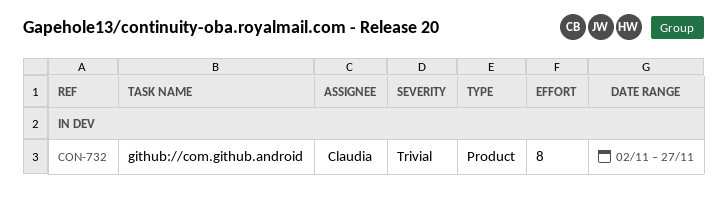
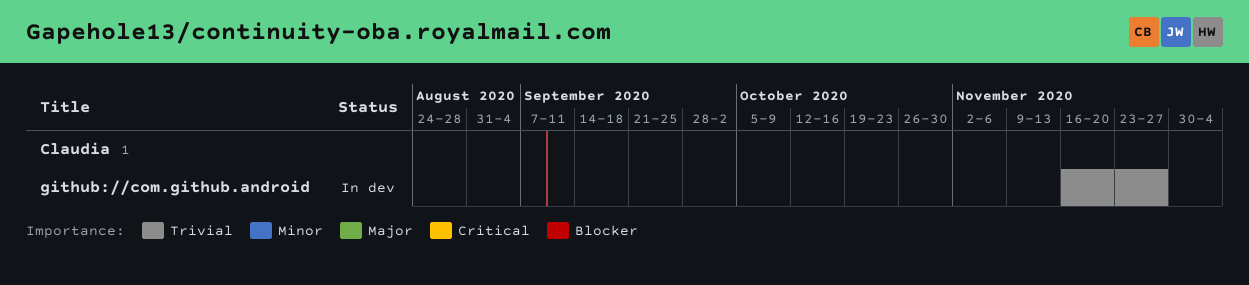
github://com.github.android, start: Nov 2 -> Nov 16

